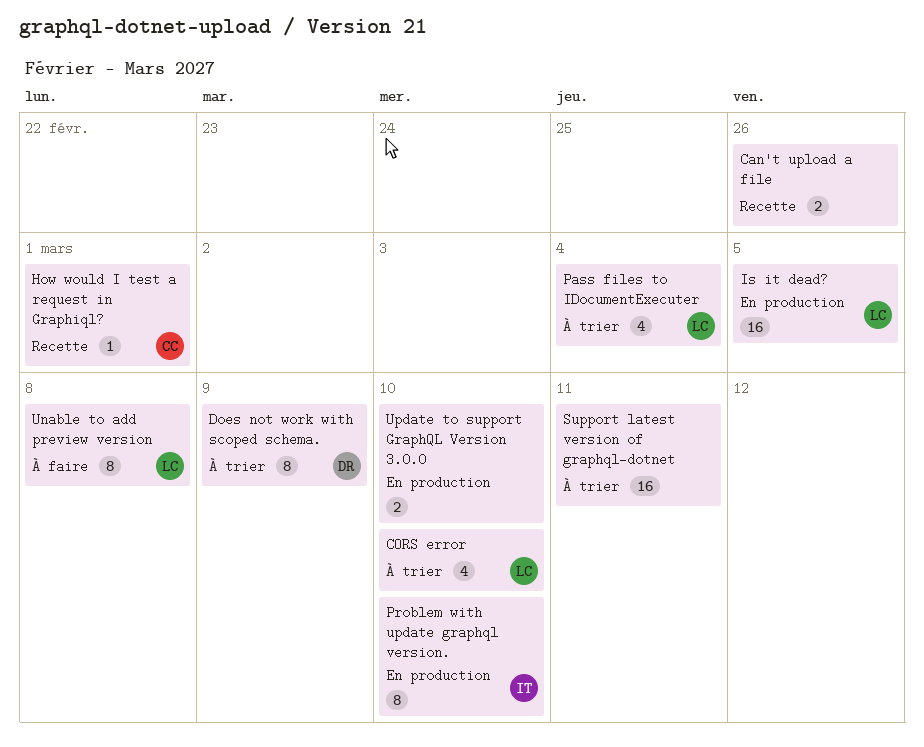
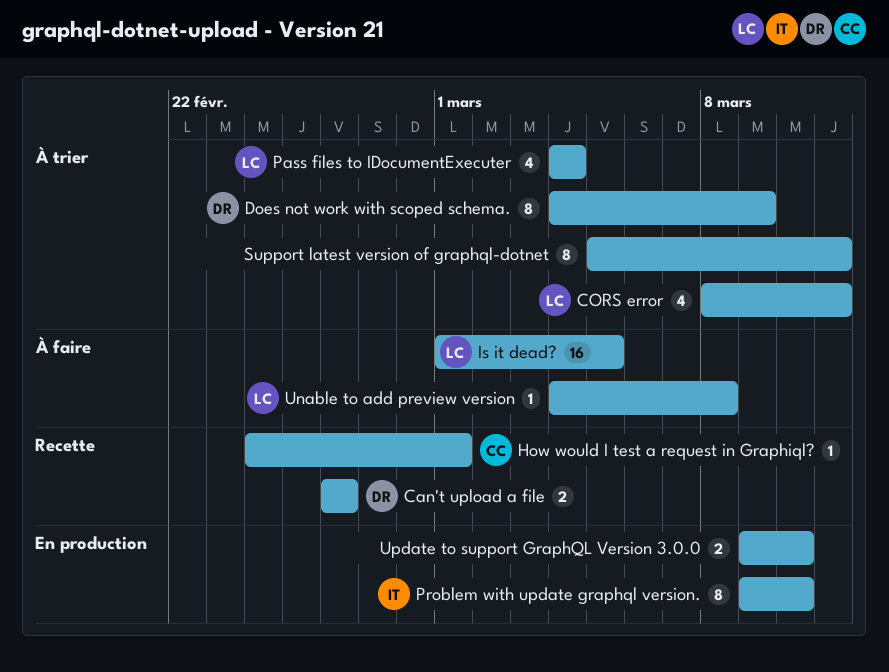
Can't upload a file, owner: none -> DR
CORS error, due: Mar 10 -> Mar 11
Is it dead?, status: En production -> À faire
Support latest version of graphql-dotnet, estimate: 16 -> 8
Unable to add preview version, estimate: 8 -> 1

